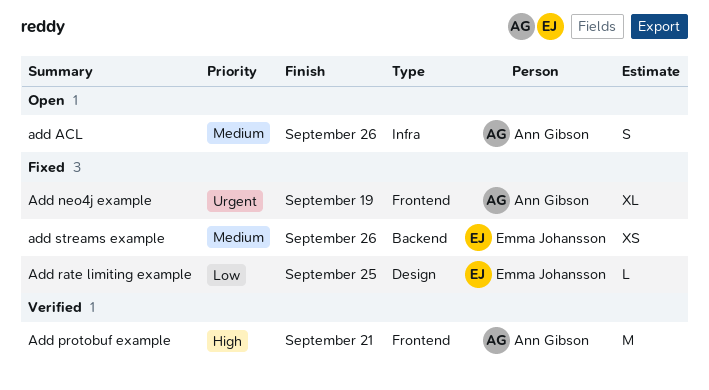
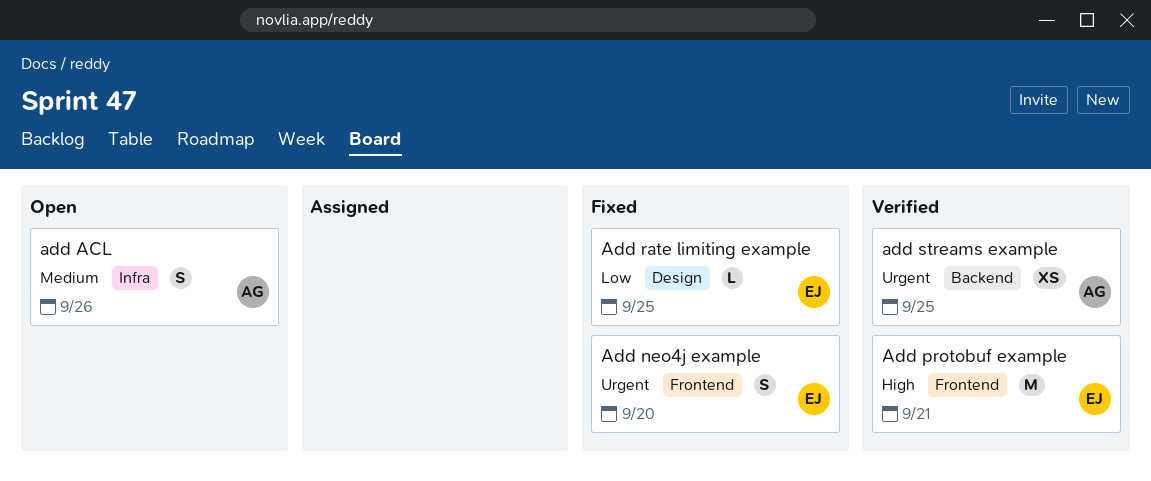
Add neo4j example, owner: Ann Gibson -> Emma Johansson
Add neo4j example, estimate: XL -> S
Add neo4j example, due: Sep 19 -> Sep 20
Add protobuf example, owner: Ann Gibson -> Emma Johansson
add streams example, status: Fixed -> Verified
add streams example, owner: Emma Johansson -> Ann Gibson
add streams example, priority: Medium -> Urgent
add streams example, due: Sep 26 -> Sep 25

